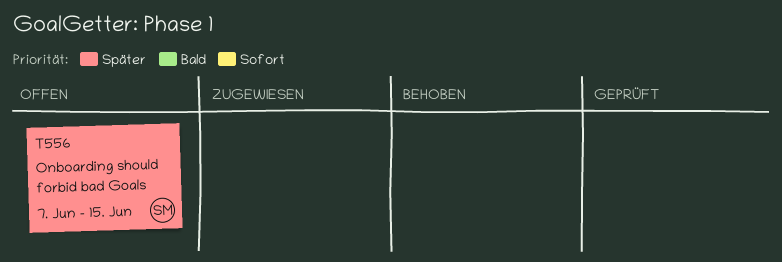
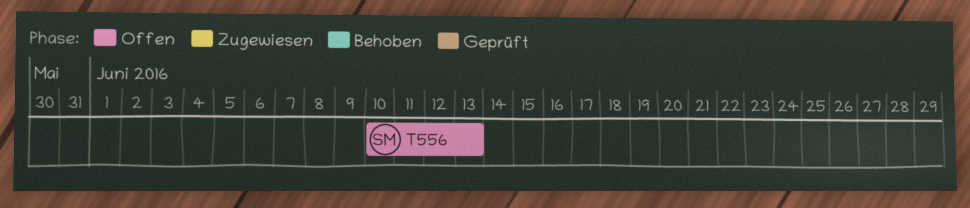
T556, start: Jun 7 -> Jun 10
T556, due: Jun 15 -> Jun 13

